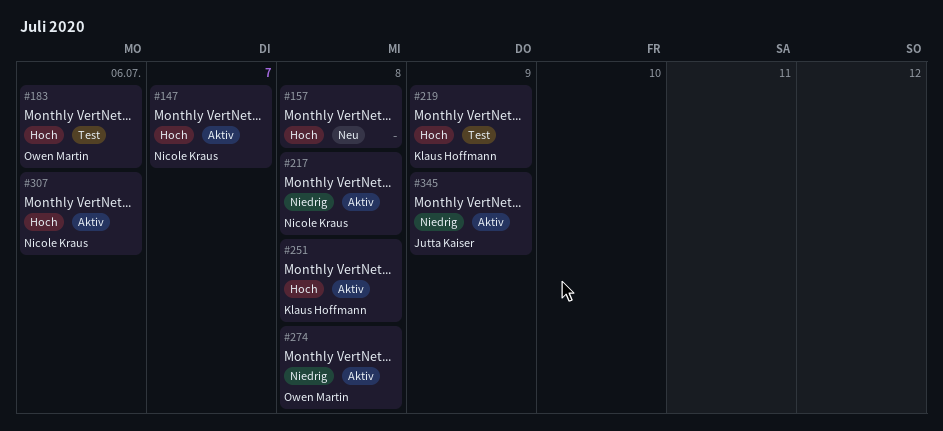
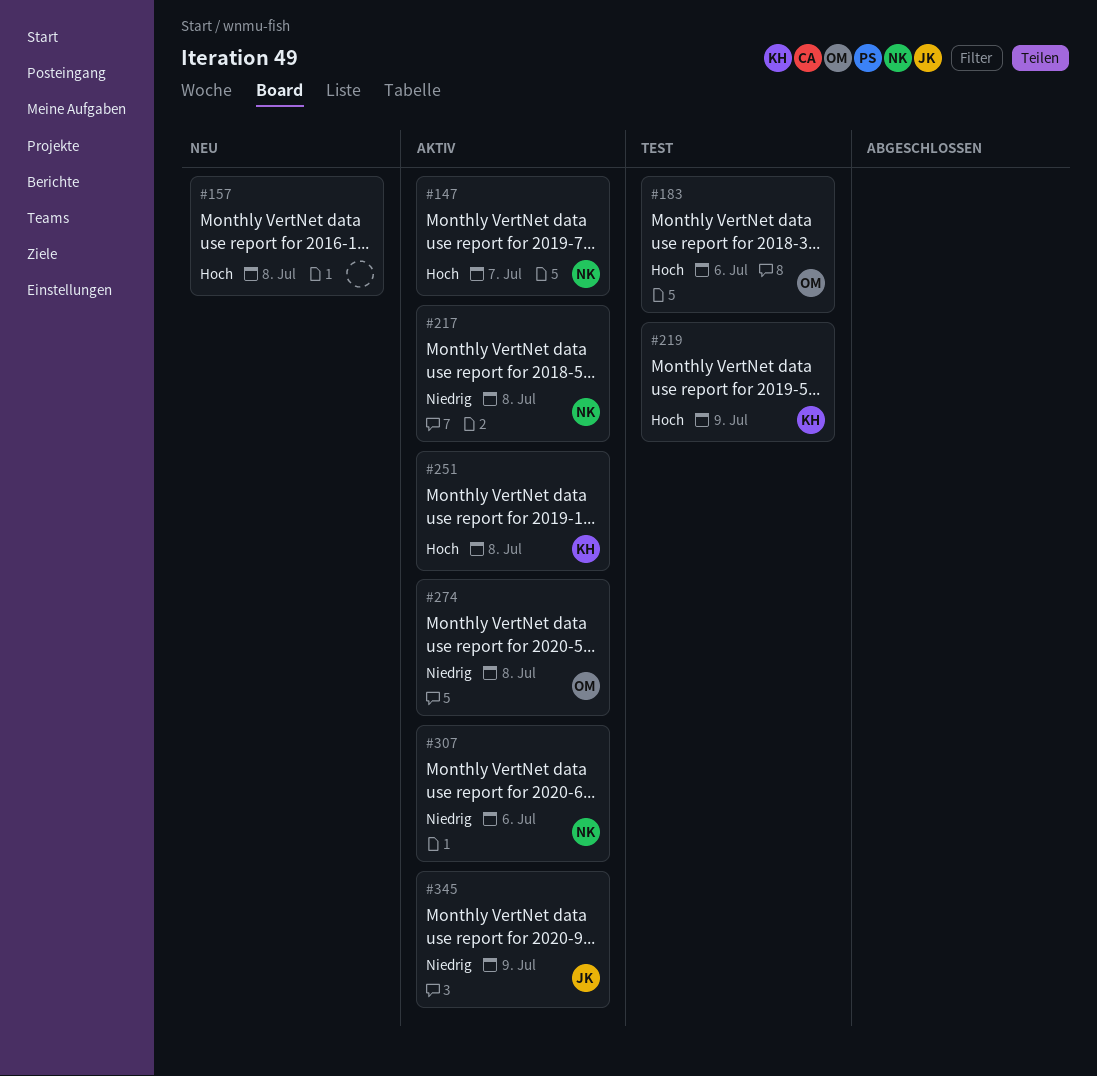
#307, priority: Hoch -> Niedrig

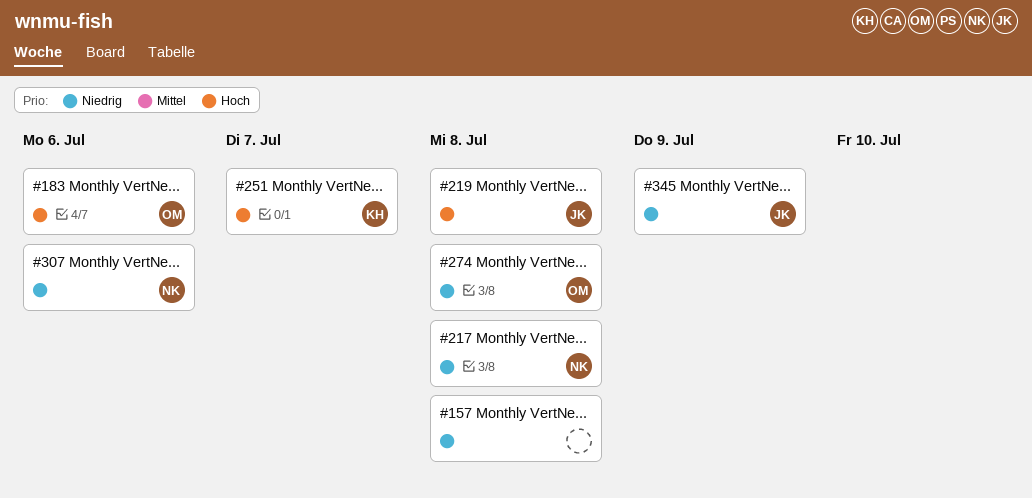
#147: present -> none
#157, priority: Hoch -> Niedrig
#219, owner: KH -> JK
#219, due: Jul 9 -> Jul 8
#251, due: Jul 8 -> Jul 7

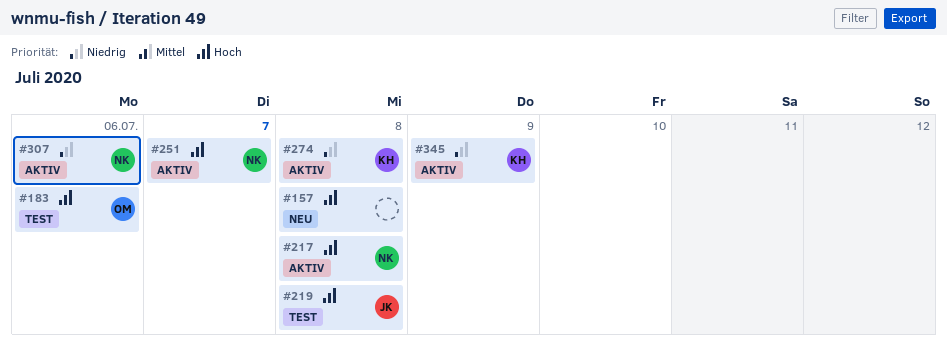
#157, priority: Niedrig -> Hoch
#217, priority: Niedrig -> Hoch
#251, owner: KH -> NK
#274, owner: OM -> KH
#345, owner: JK -> KH

